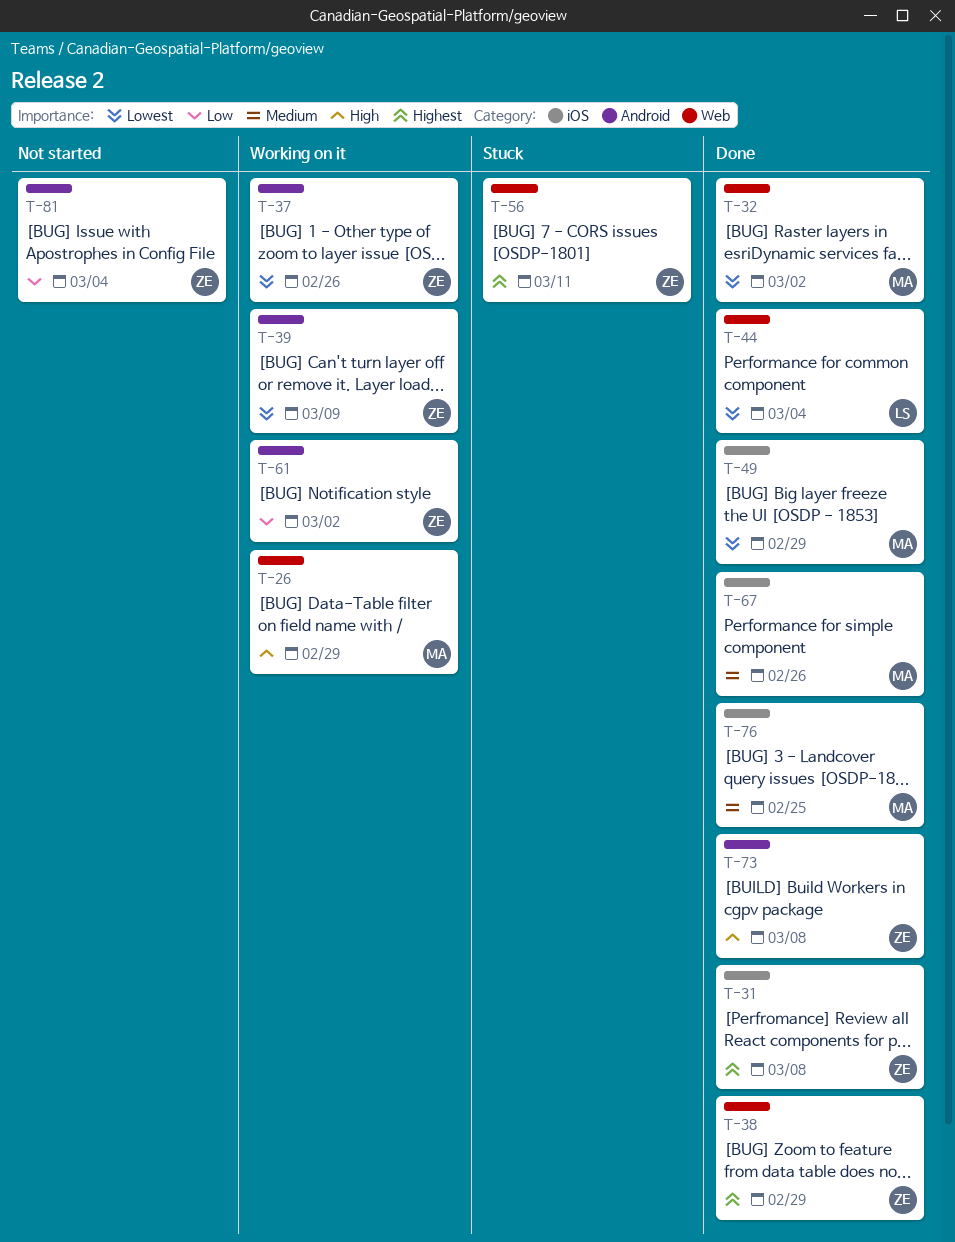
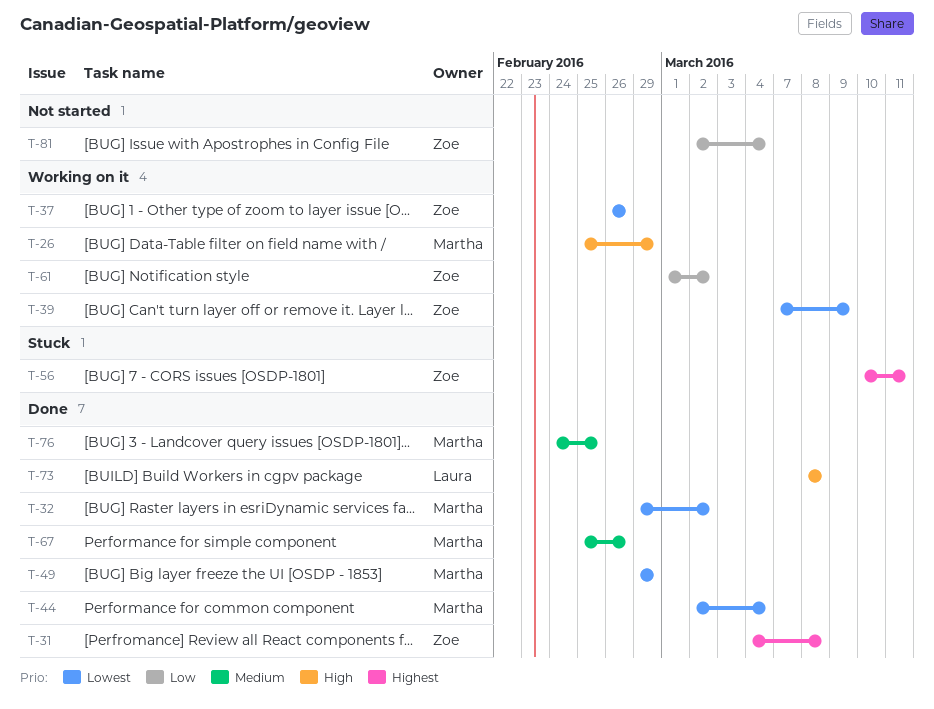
T-38: present -> none
T-44, owner: Laura -> Martha
T-73, owner: Zoe -> Laura

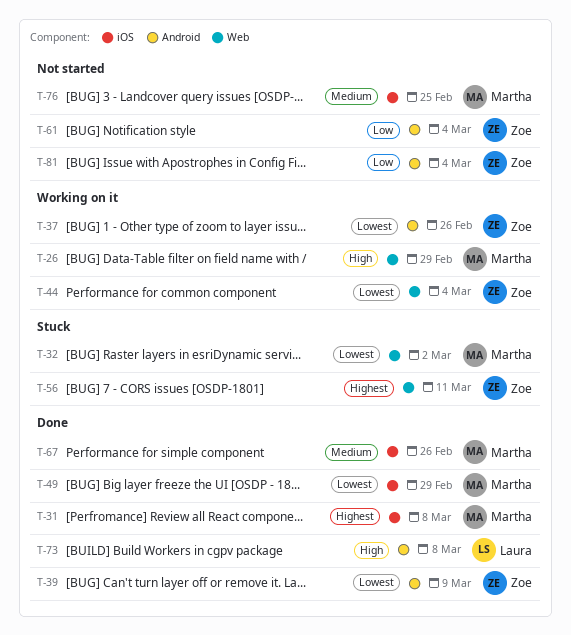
T-31, owner: Zoe -> Martha
T-32, status: Done -> Stuck
T-39, status: Working on it -> Done
T-44, status: Done -> Working on it
T-44, owner: Martha -> Zoe
T-61, status: Working on it -> Not started
T-61, due: Mar 2 -> Mar 4
T-76, status: Done -> Not started

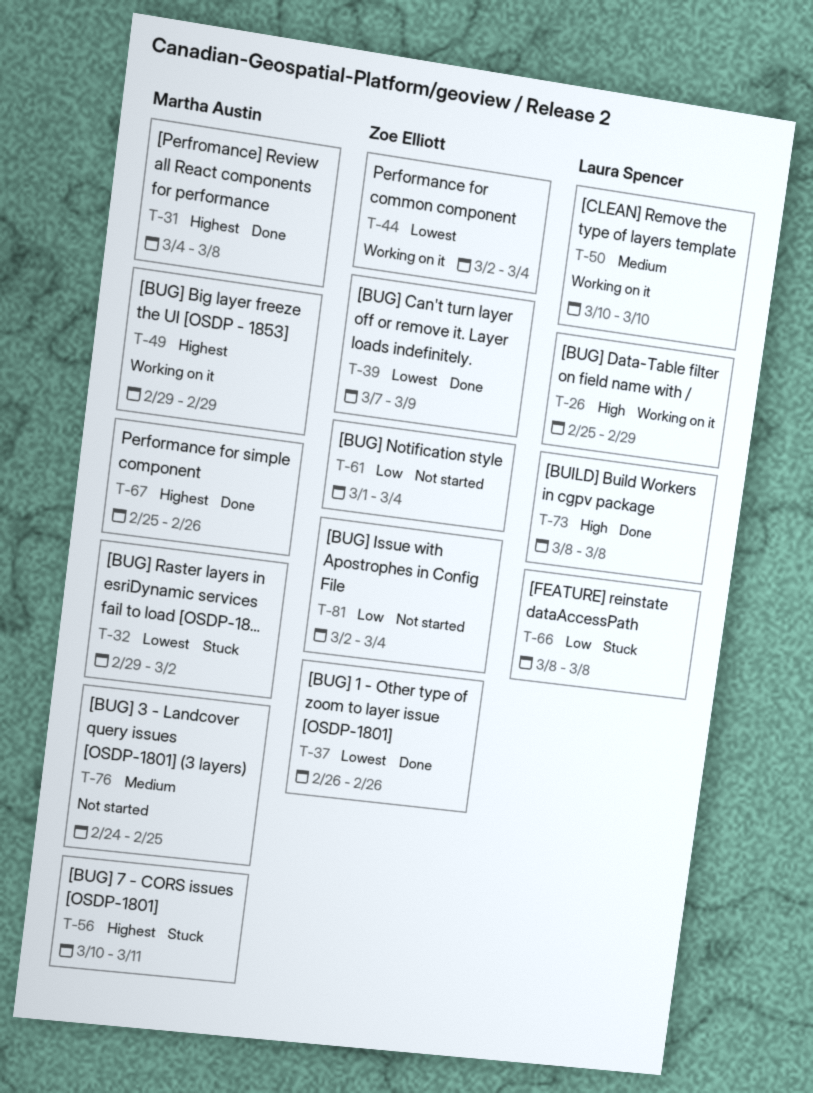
T-26, owner: Martha Austin -> Laura Spencer
T-37, status: Working on it -> Done
T-49, status: Done -> Working on it
T-49, priority: Lowest -> Highest
T-50: none -> present
T-56, owner: Zoe Elliott -> Martha Austin
T-66: none -> present
T-67, priority: Medium -> Highest

